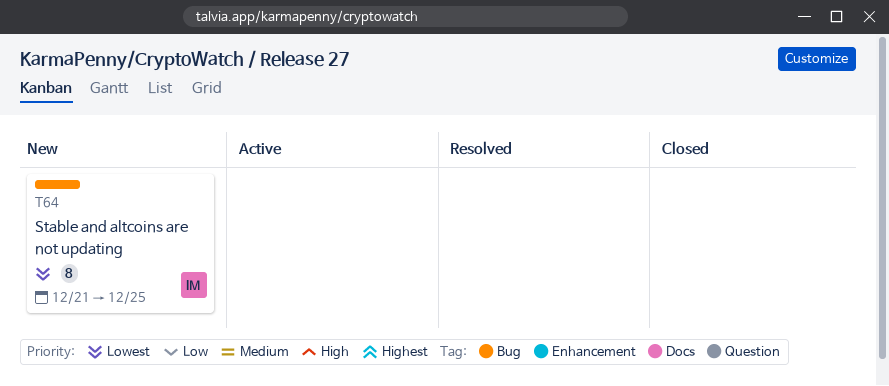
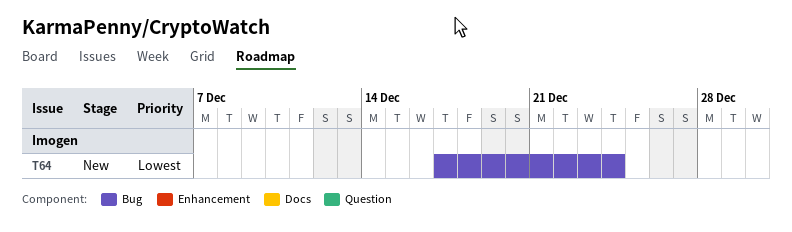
T64, start: Dec 21 -> Dec 17
T64, due: Dec 25 -> Dec 24

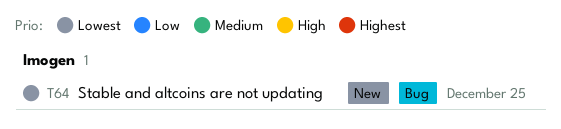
T64, due: Dec 24 -> Dec 25

